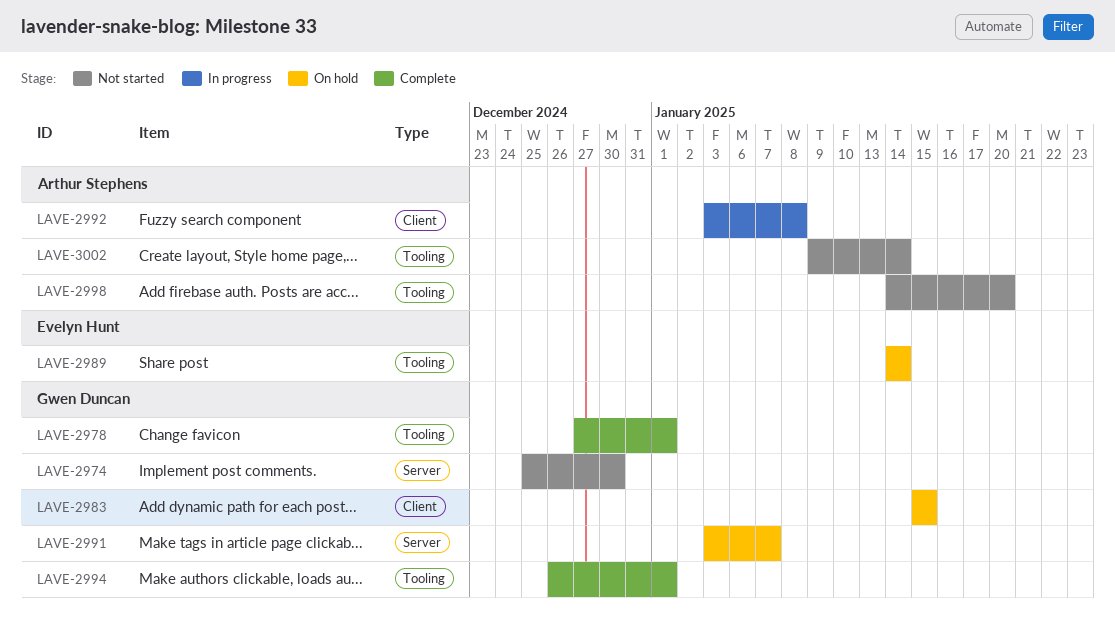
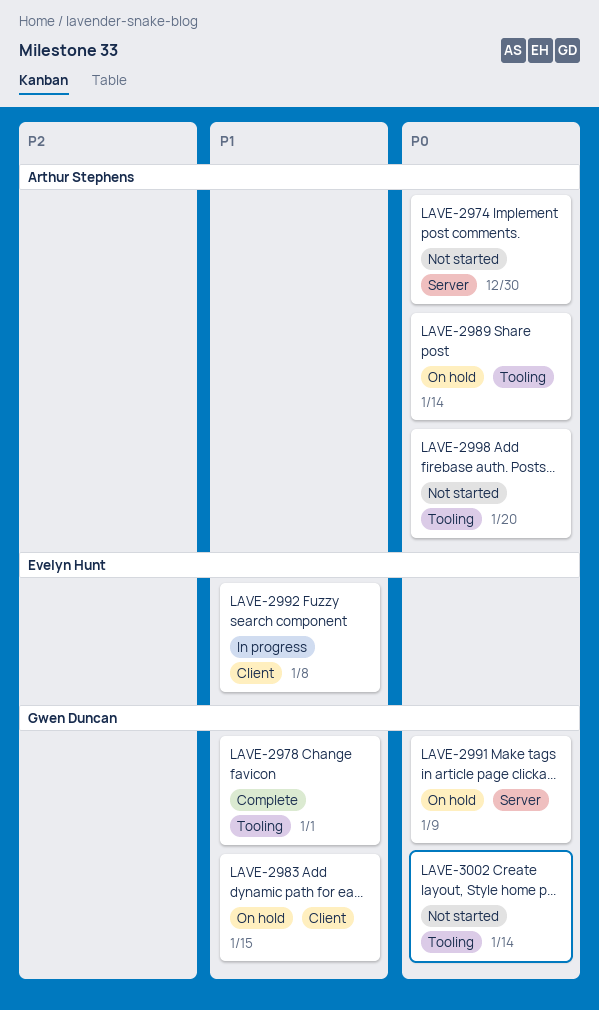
LAVE-2974, owner: Gwen Duncan -> Arthur Stephens
LAVE-2989, owner: Evelyn Hunt -> Arthur Stephens
LAVE-2991, due: Jan 7 -> Jan 9
LAVE-2992, owner: Arthur Stephens -> Evelyn Hunt
LAVE-2994: present -> none
LAVE-3002, owner: Arthur Stephens -> Gwen Duncan

